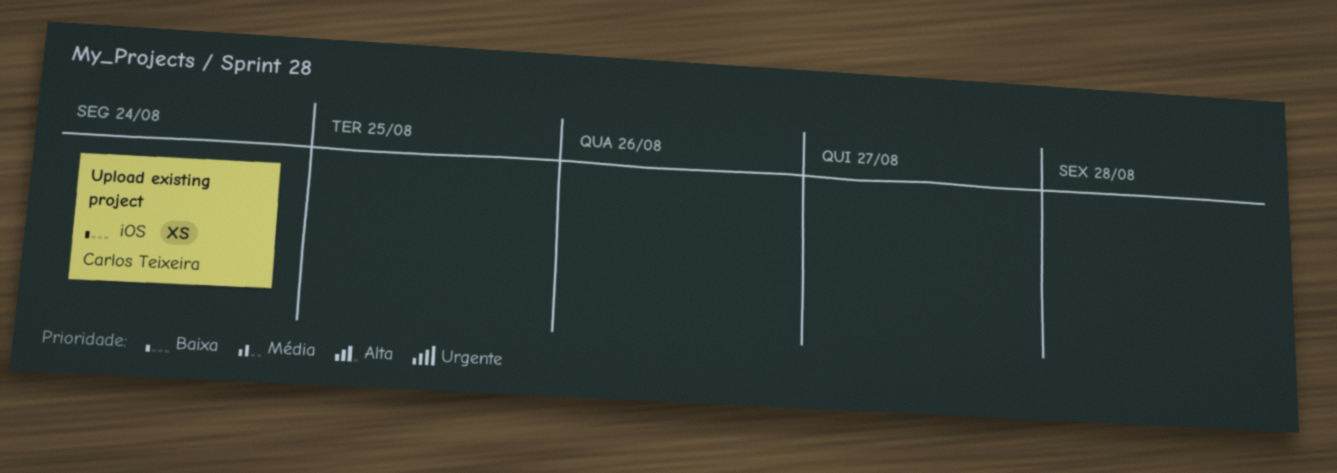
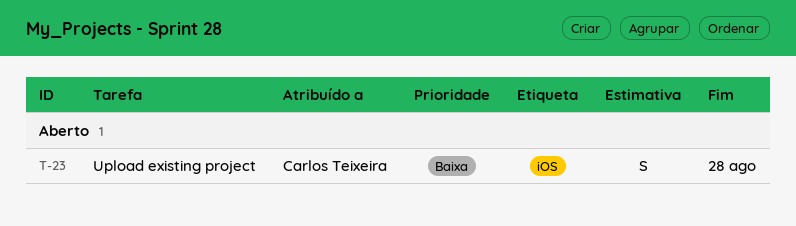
Upload existing project, estimate: XS -> S
Upload existing project, due: Aug 24 -> Aug 28

